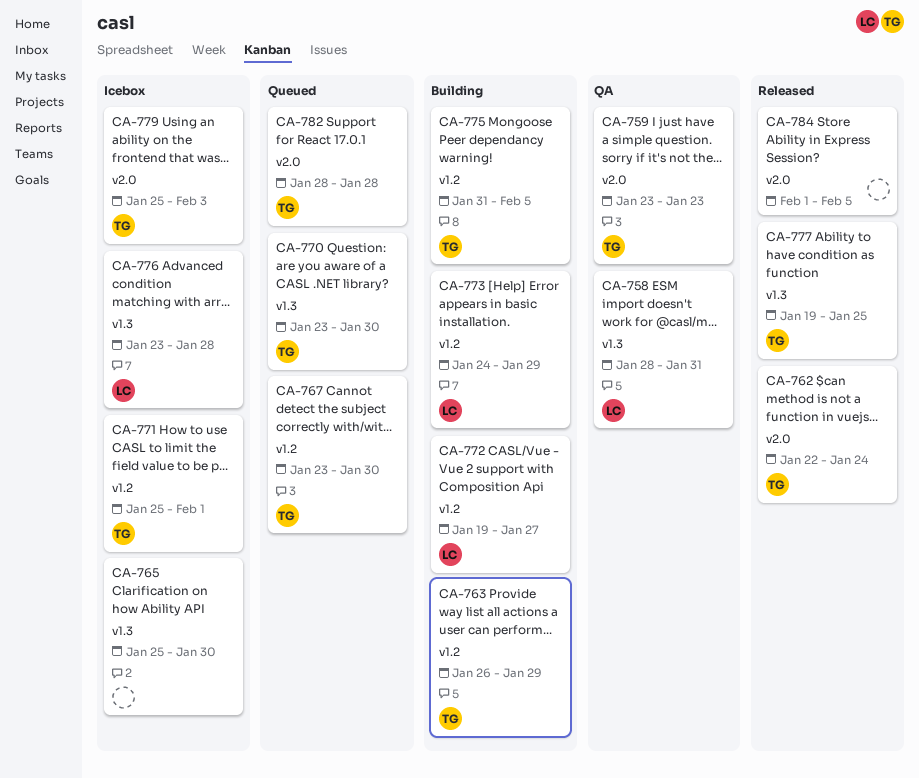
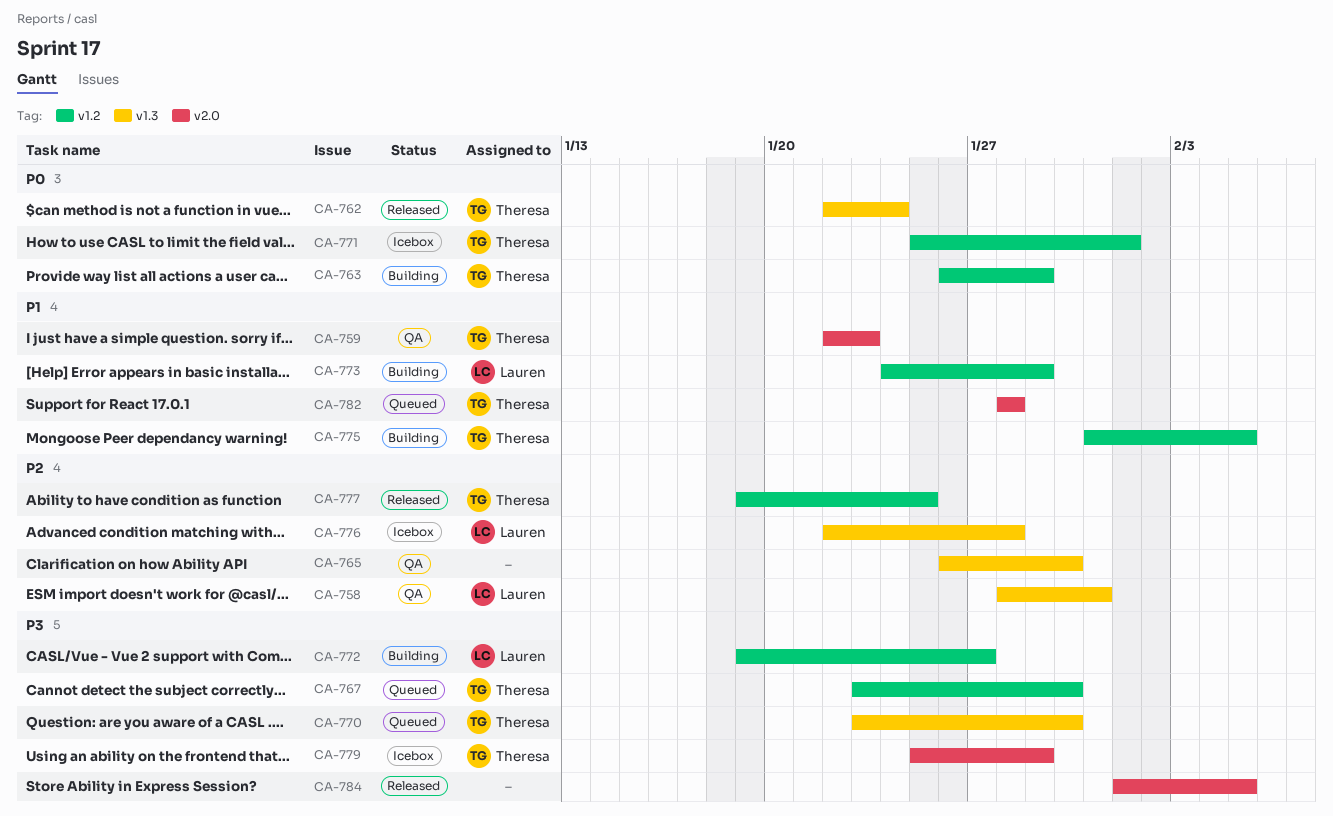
CA-759, start: Jan 23 -> Jan 22
CA-762, label: v2.0 -> v1.3
CA-765, status: Icebox -> QA
CA-765, start: Jan 25 -> Jan 26
CA-776, start: Jan 23 -> Jan 22
CA-777, label: v1.3 -> v1.2
CA-779, due: Feb 3 -> Jan 29

